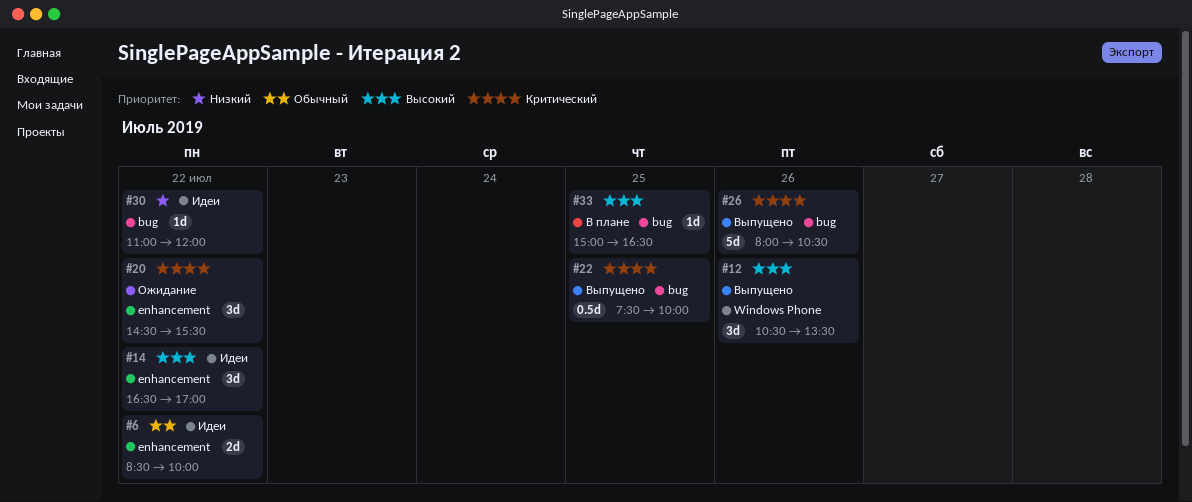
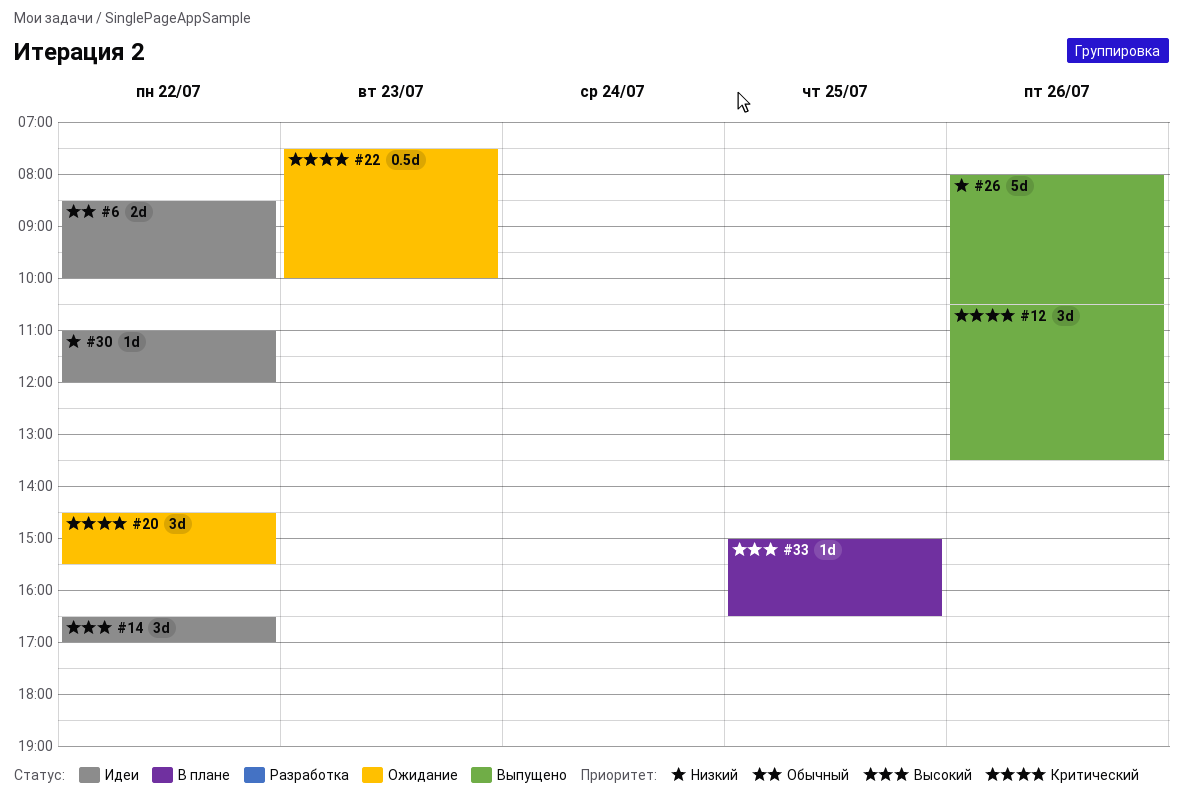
#12, priority: Высокий -> Критический
#22, status: Выпущено -> Ожидание
#22, day: Jul 25 -> Jul 23
#26, priority: Критический -> Низкий

